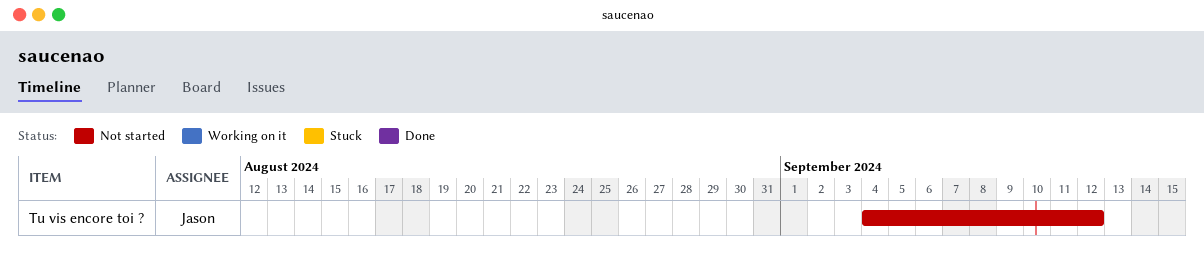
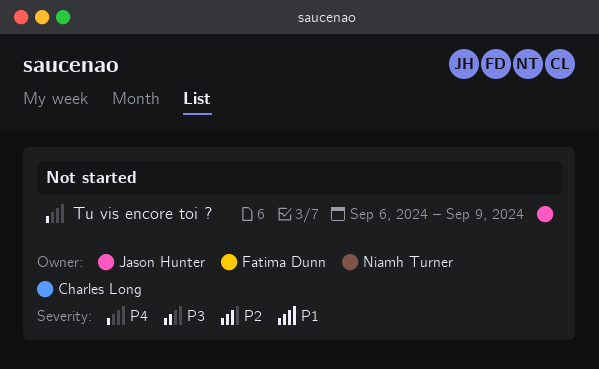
Tu vis encore toi ?, start: Sep 4 -> Sep 6
Tu vis encore toi ?, due: Sep 12 -> Sep 9

